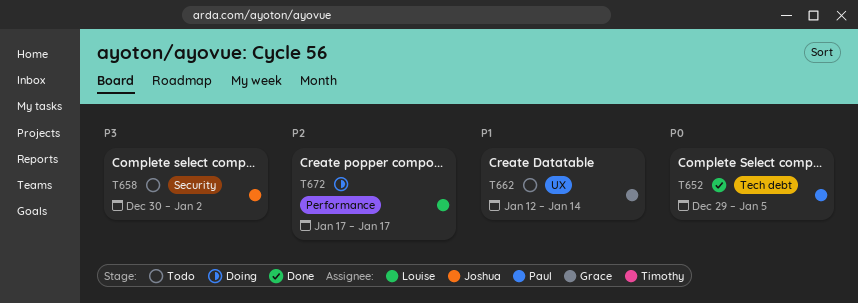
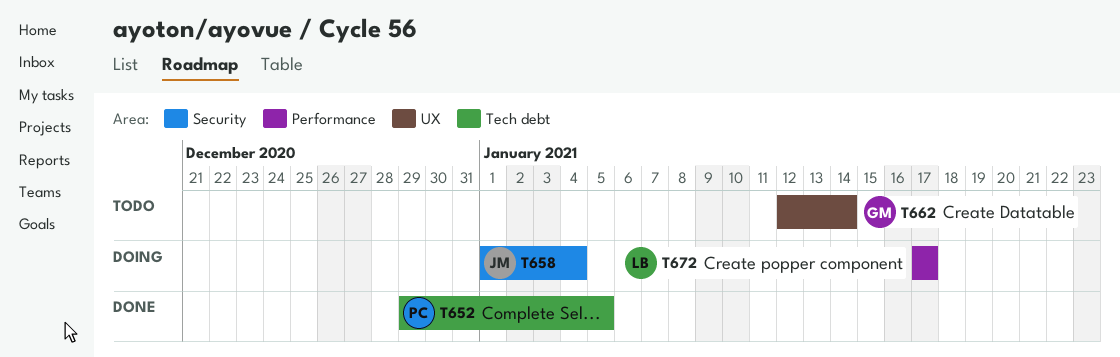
T658, status: Todo -> Doing
T658, start: Dec 30 -> Jan 1
T658, due: Jan 2 -> Jan 4

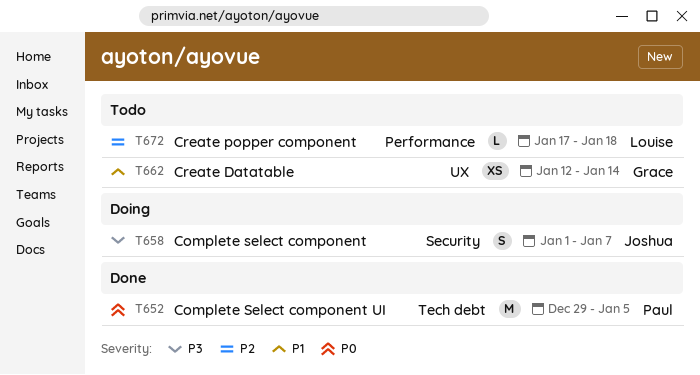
T658, due: Jan 4 -> Jan 7
T672, status: Doing -> Todo
T672, due: Jan 17 -> Jan 18

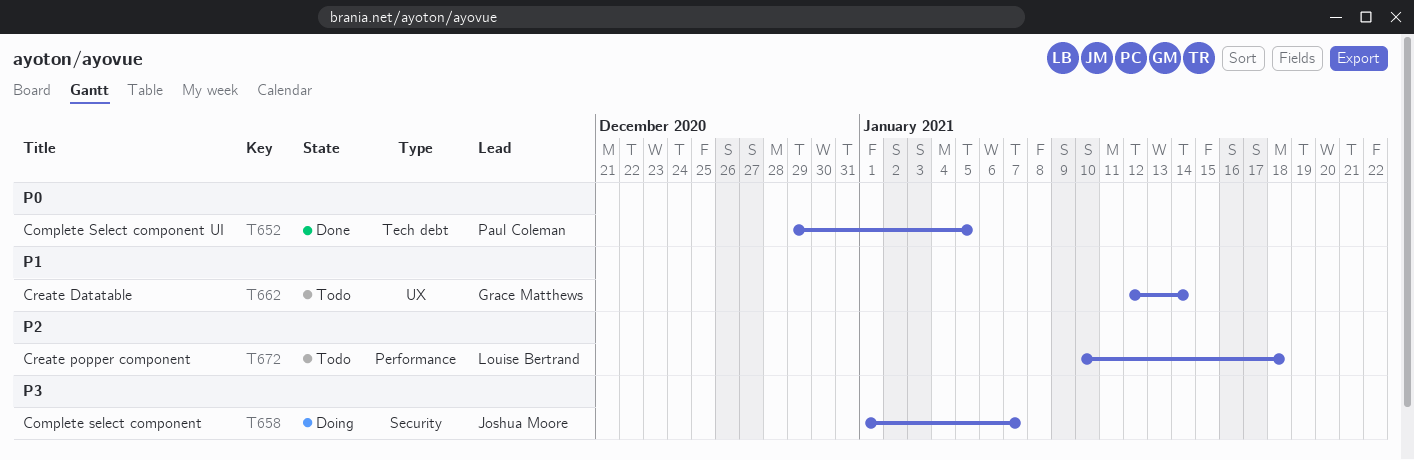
T672, start: Jan 17 -> Jan 10

